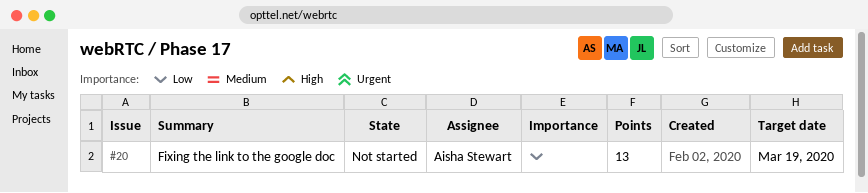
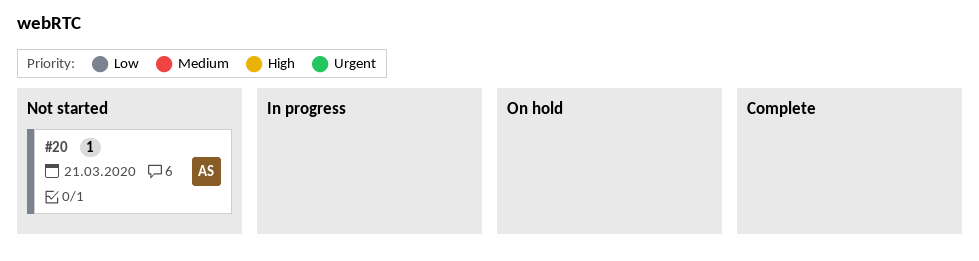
#20, estimate: 13 -> 1
#20, due: Mar 19 -> Mar 21

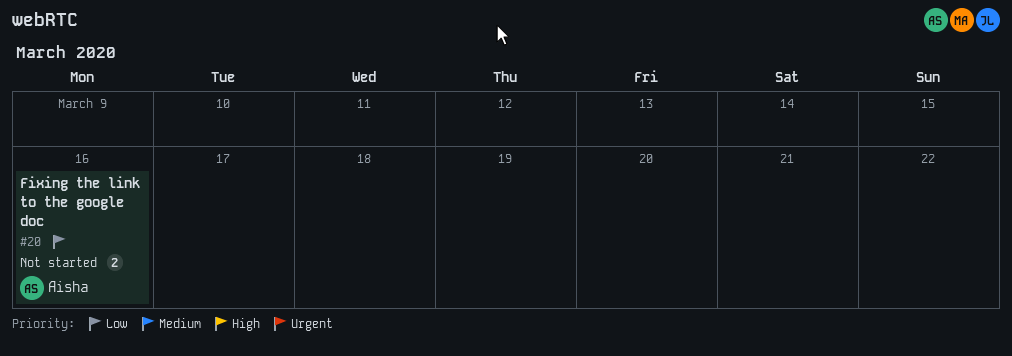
#20, estimate: 1 -> 2
#20, due: Mar 21 -> Mar 16

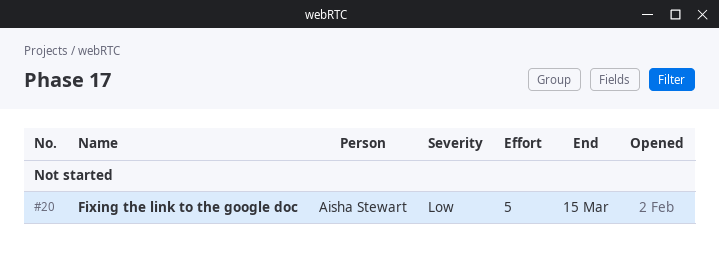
#20, estimate: 2 -> 5
#20, due: Mar 16 -> Mar 15

